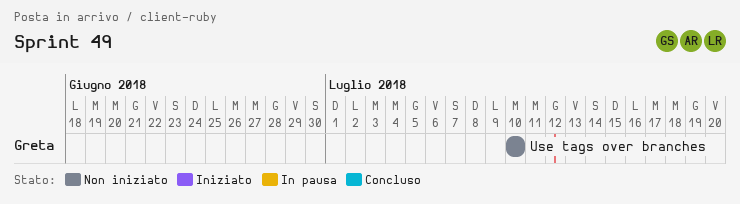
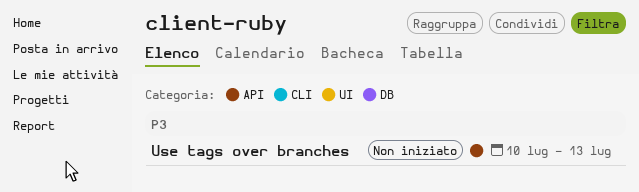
Use tags over branches, due: Jul 10 -> Jul 13

